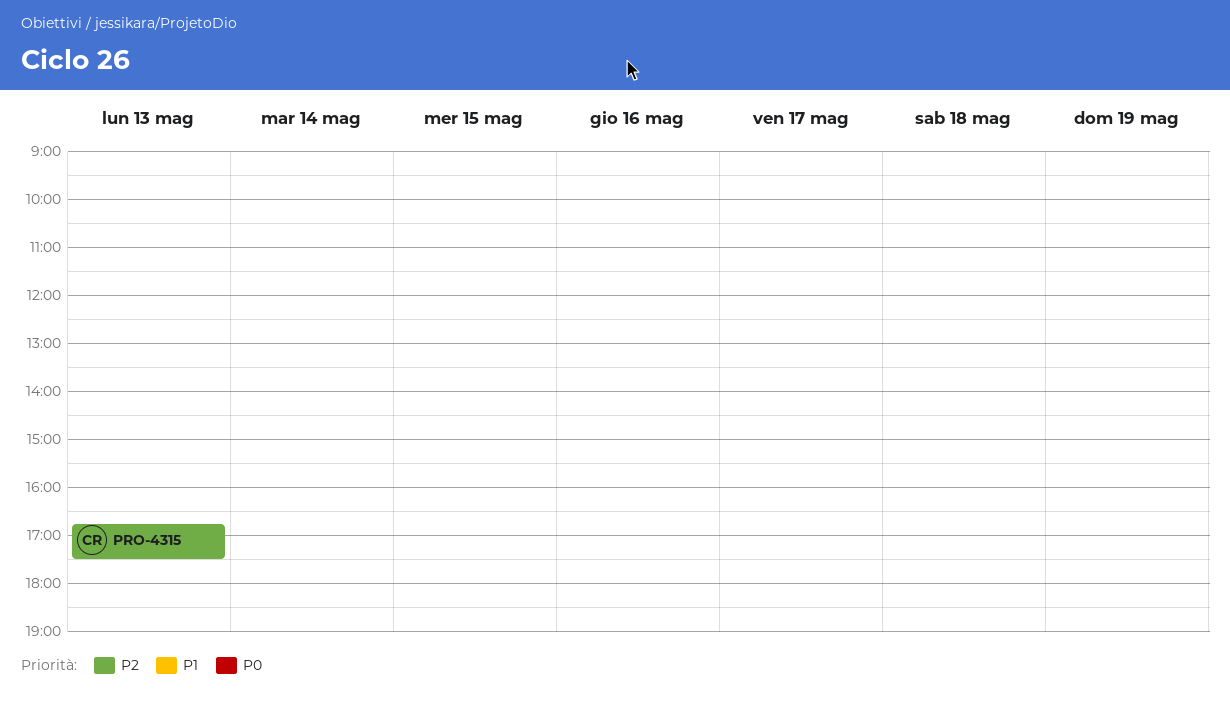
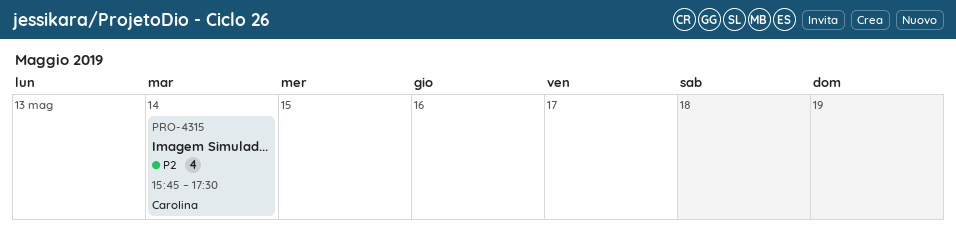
PRO-4315, day: May 13 -> May 14
PRO-4315, begins: 16:45 -> 15:45

